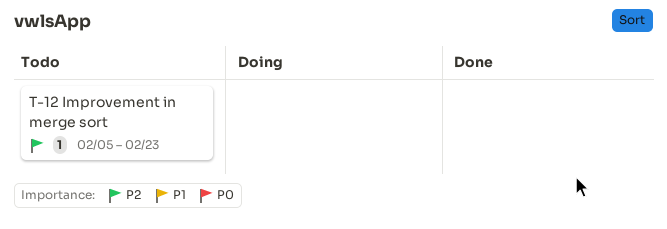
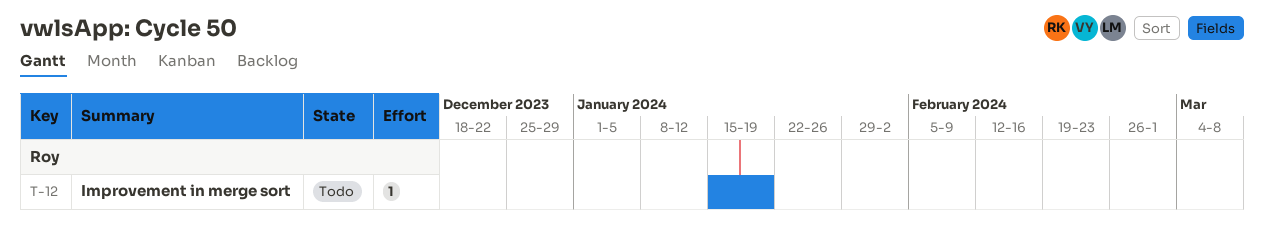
T-12, start: Feb 5 -> Jan 15
T-12, due: Feb 23 -> Jan 19

